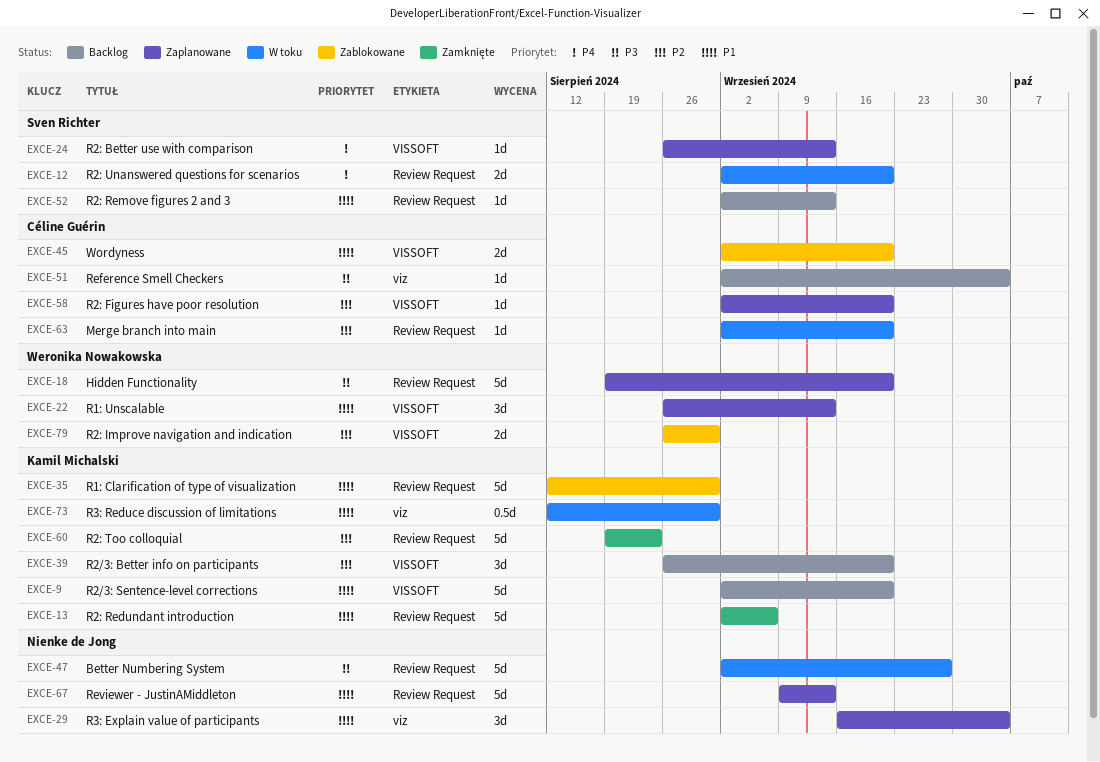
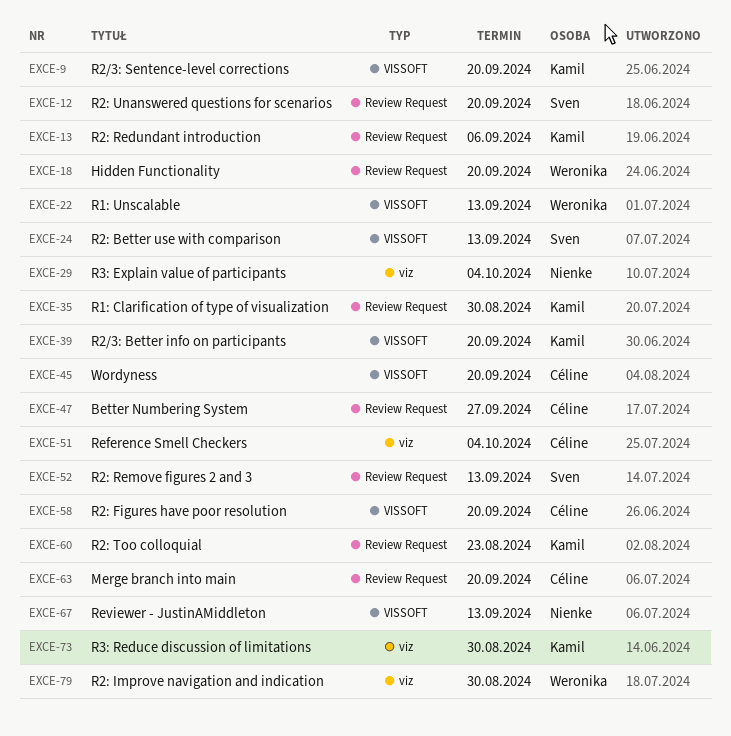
EXCE-47, owner: Nienke de Jong -> Céline Guérin
EXCE-67, label: Review Request -> VISSOFT
EXCE-79, label: VISSOFT -> viz

